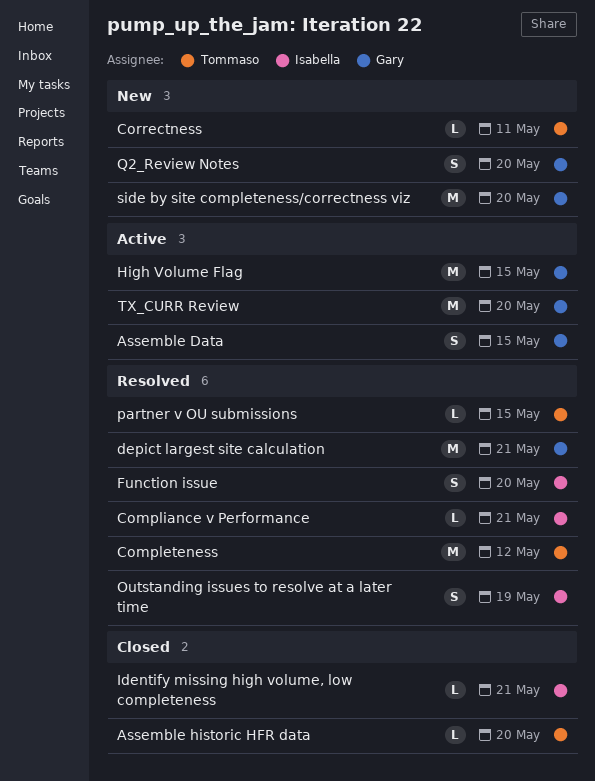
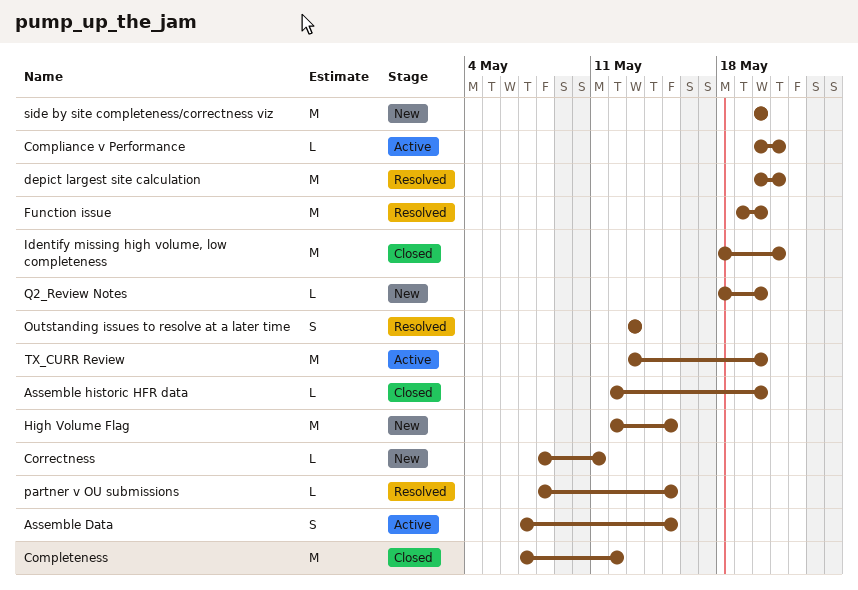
Completeness, status: Resolved -> Closed
Compliance v Performance, status: Resolved -> Active
Function issue, estimate: S -> M
High Volume Flag, status: Active -> New
Identify missing high volume, low completeness, estimate: L -> M
Outstanding issues to resolve at a later time, due: May 19 -> May 13
Q2_Review Notes, estimate: S -> L

